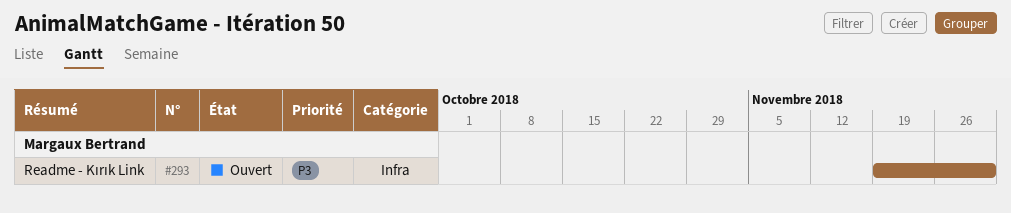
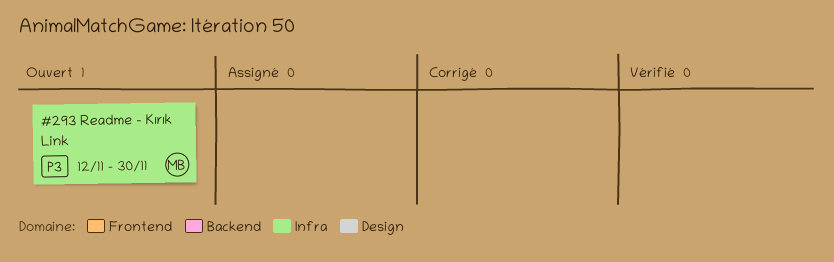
#293, start: Nov 19 -> Nov 12

